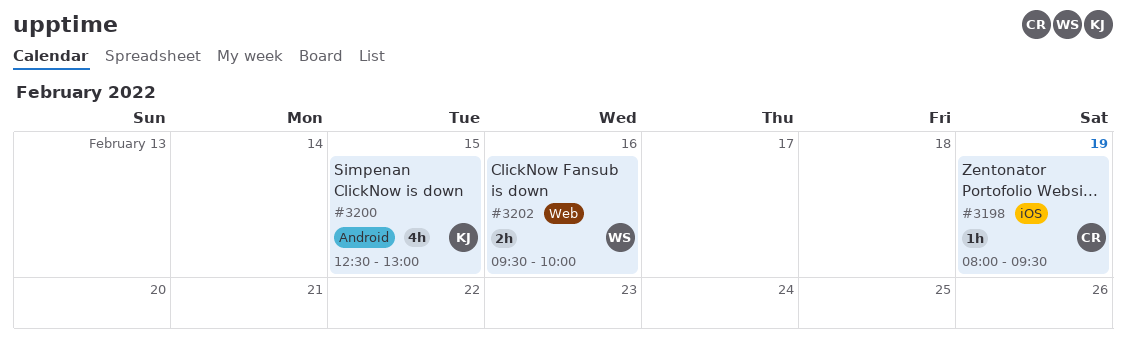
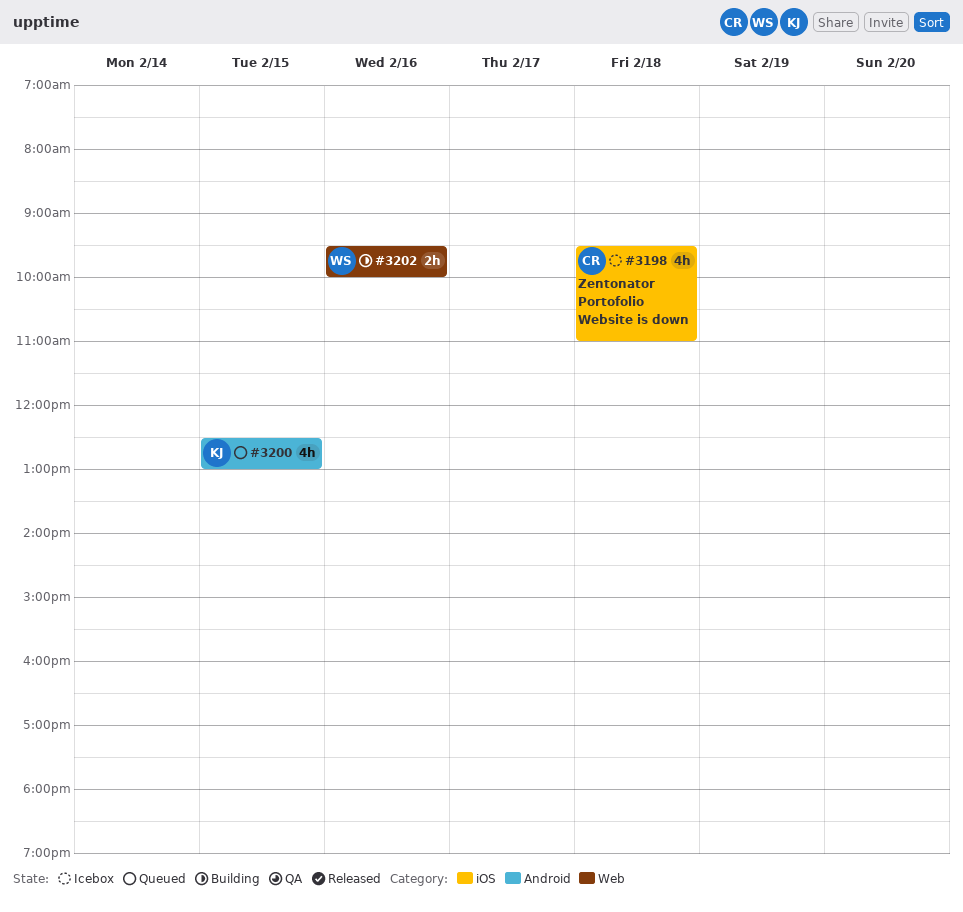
#3198, estimate: 1h -> 4h
#3198, day: Feb 19 -> Feb 18
#3198, begins: 08:00 -> 09:30
#3198, ends: 09:30 -> 11:00

